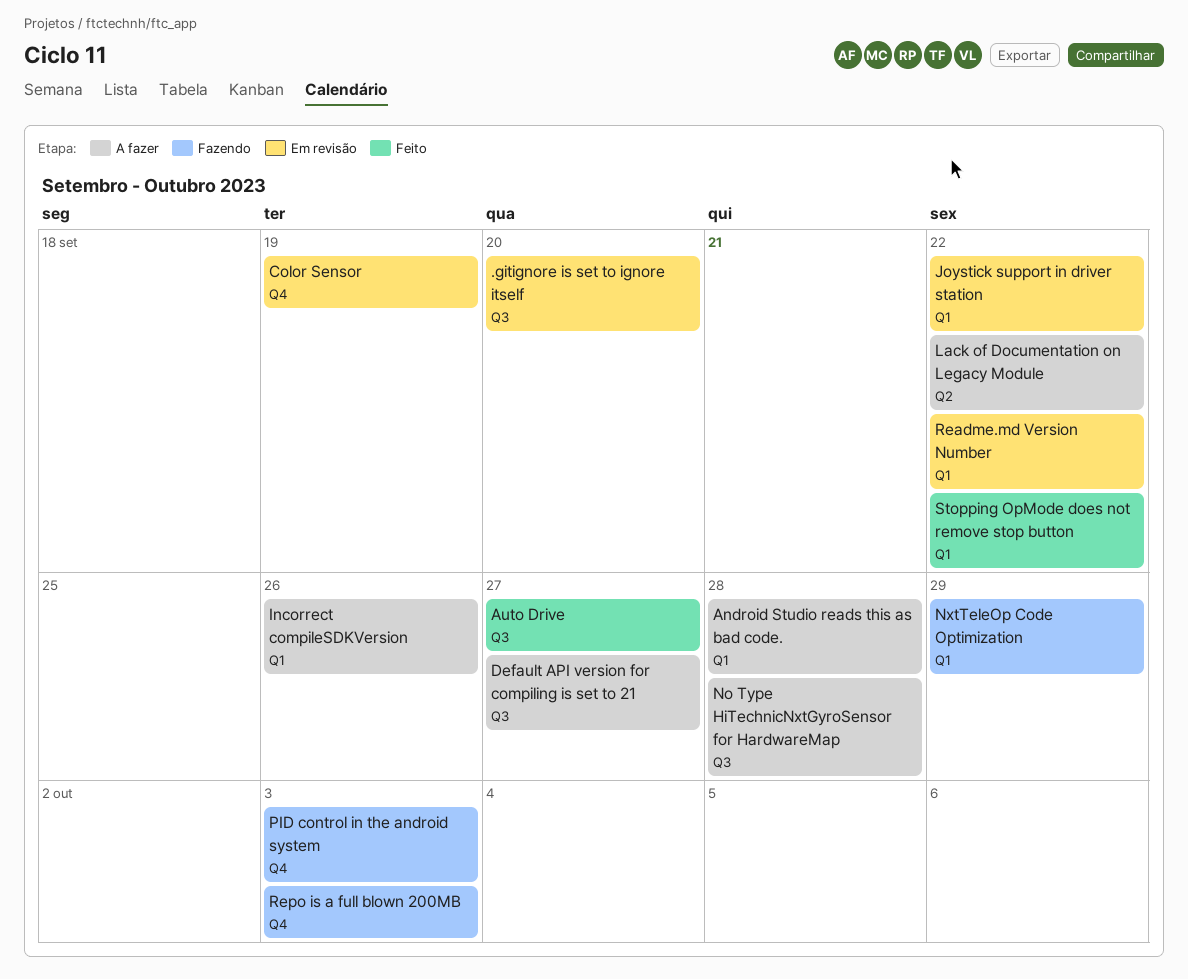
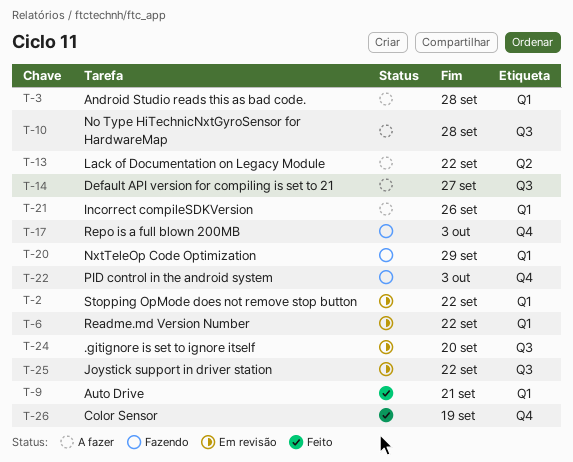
Auto Drive, label: Q3 -> Q1
Auto Drive, due: Sep 27 -> Sep 21
Color Sensor, status: Em revisão -> Feito
Joystick support in driver station, label: Q1 -> Q3
Stopping OpMode does not remove stop button, status: Feito -> Em revisão

